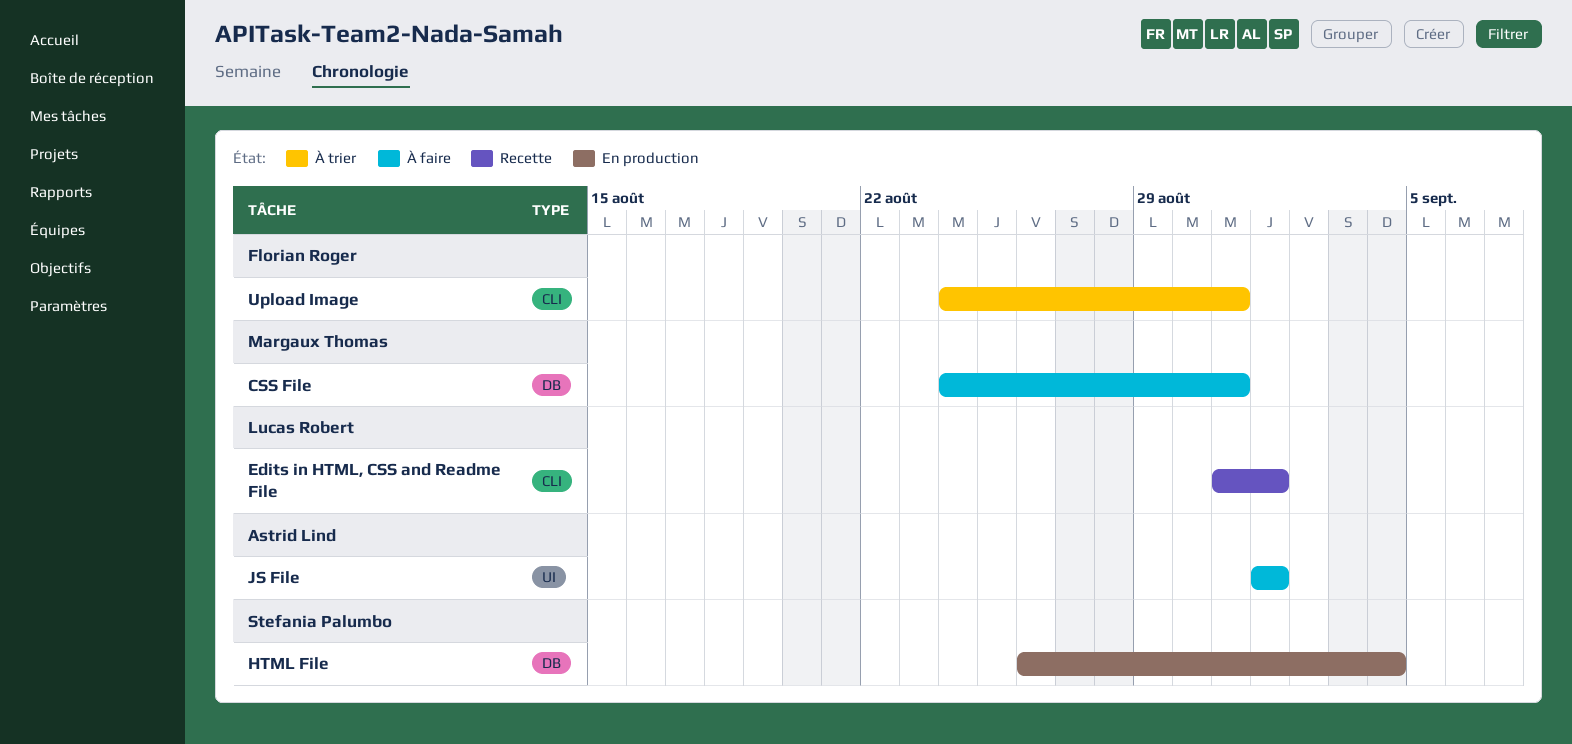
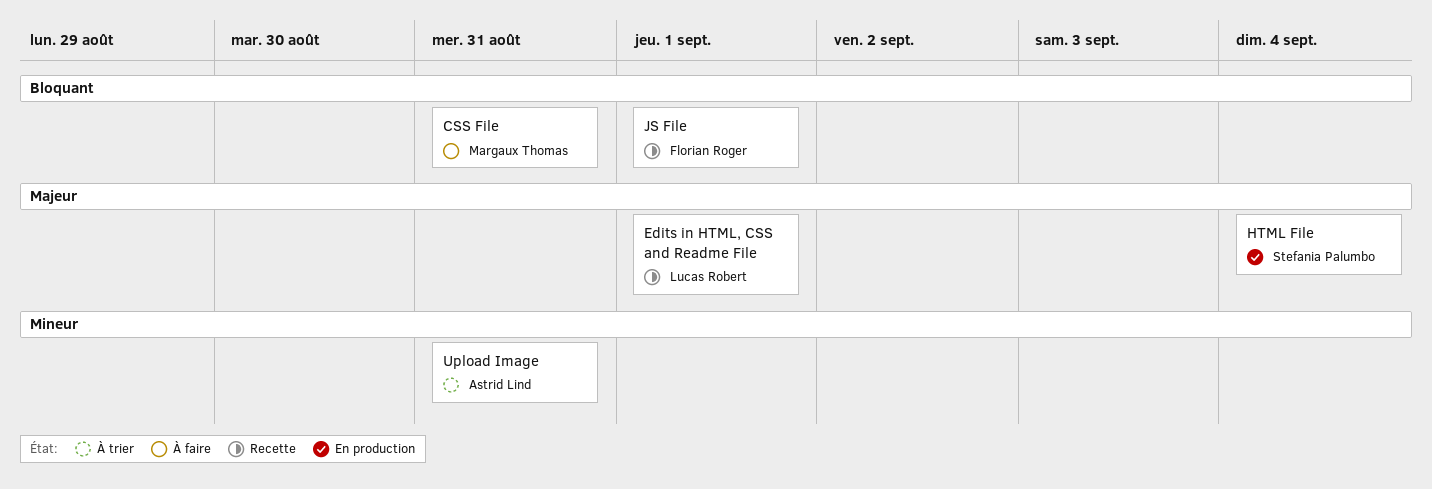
JS File, status: À faire -> Recette
JS File, owner: Astrid Lind -> Florian Roger
Upload Image, owner: Florian Roger -> Astrid Lind

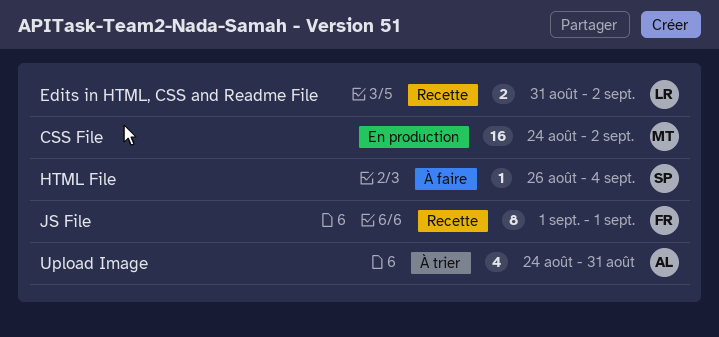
CSS File, status: À faire -> En production
CSS File, due: Aug 31 -> Sep 2
Edits in HTML, CSS and Readme File, due: Sep 1 -> Sep 2
HTML File, status: En production -> À faire

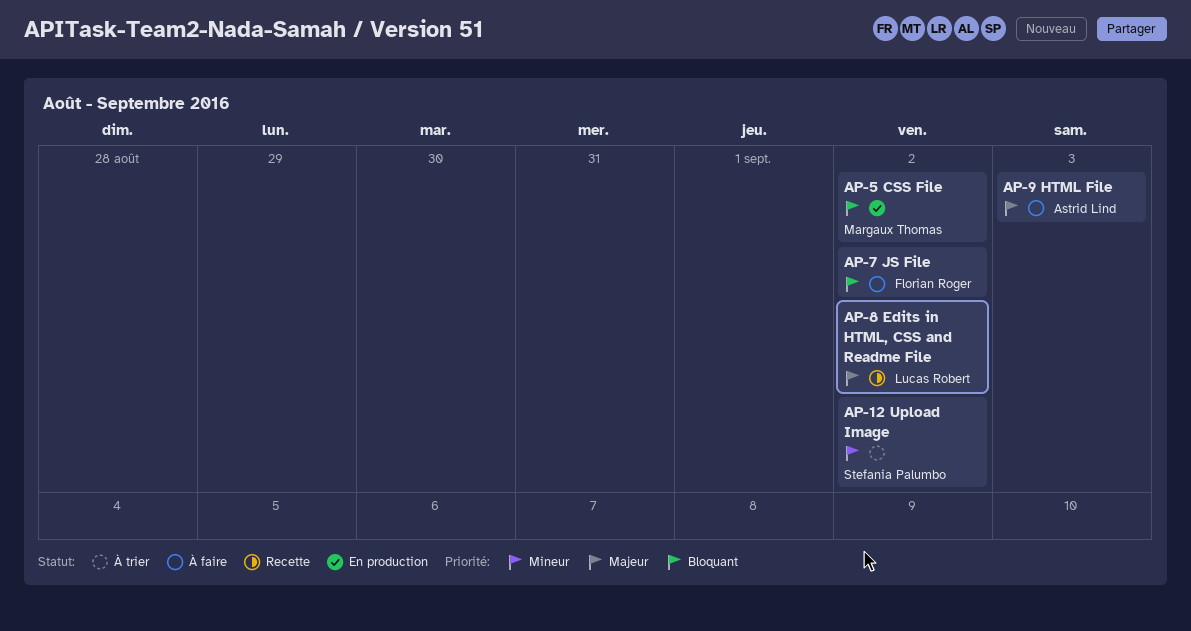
HTML File, owner: Stefania Palumbo -> Astrid Lind
HTML File, due: Sep 4 -> Sep 3
JS File, status: Recette -> À faire
JS File, due: Sep 1 -> Sep 2
Upload Image, owner: Astrid Lind -> Stefania Palumbo
Upload Image, due: Aug 31 -> Sep 2

